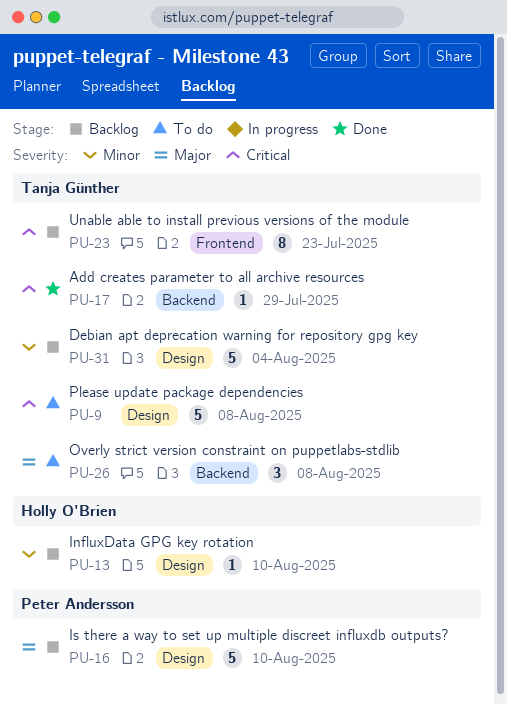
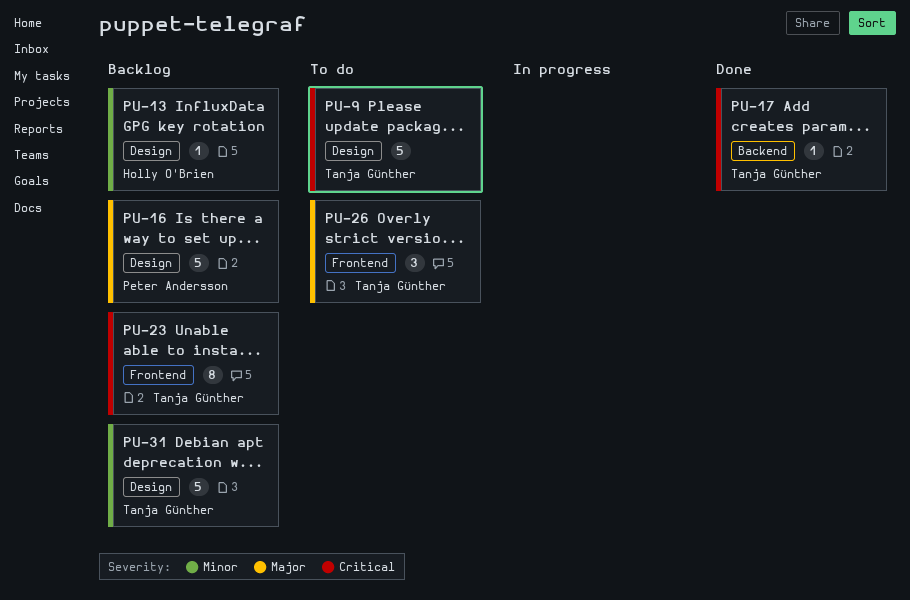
PU-26, label: Backend -> Frontend

